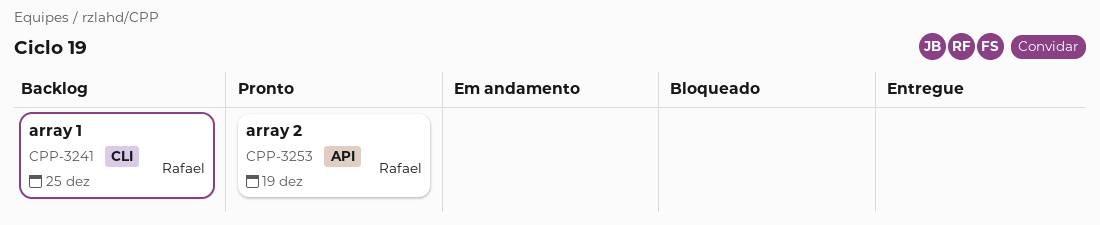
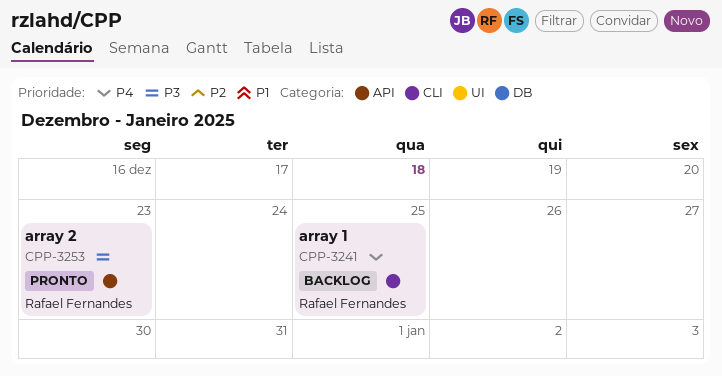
CPP-3253, due: Dec 19 -> Dec 23

